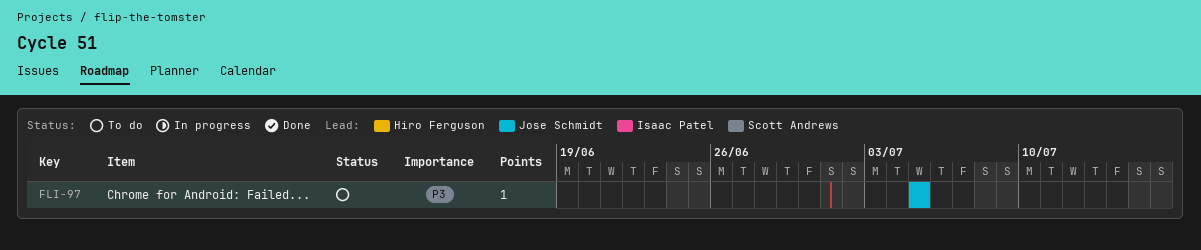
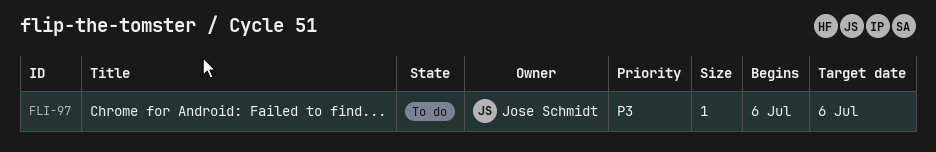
FLI-97, start: Jul 5 -> Jul 6
FLI-97, due: Jul 5 -> Jul 6

